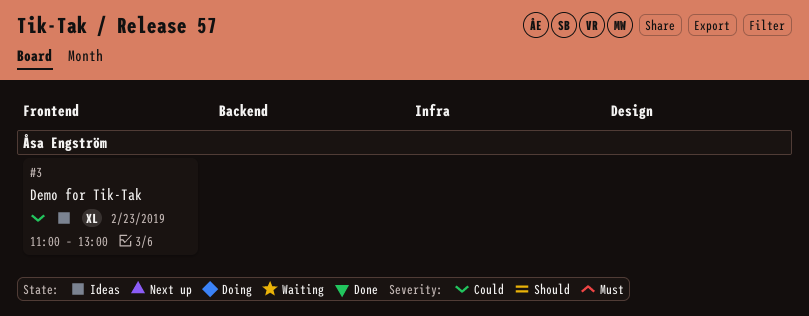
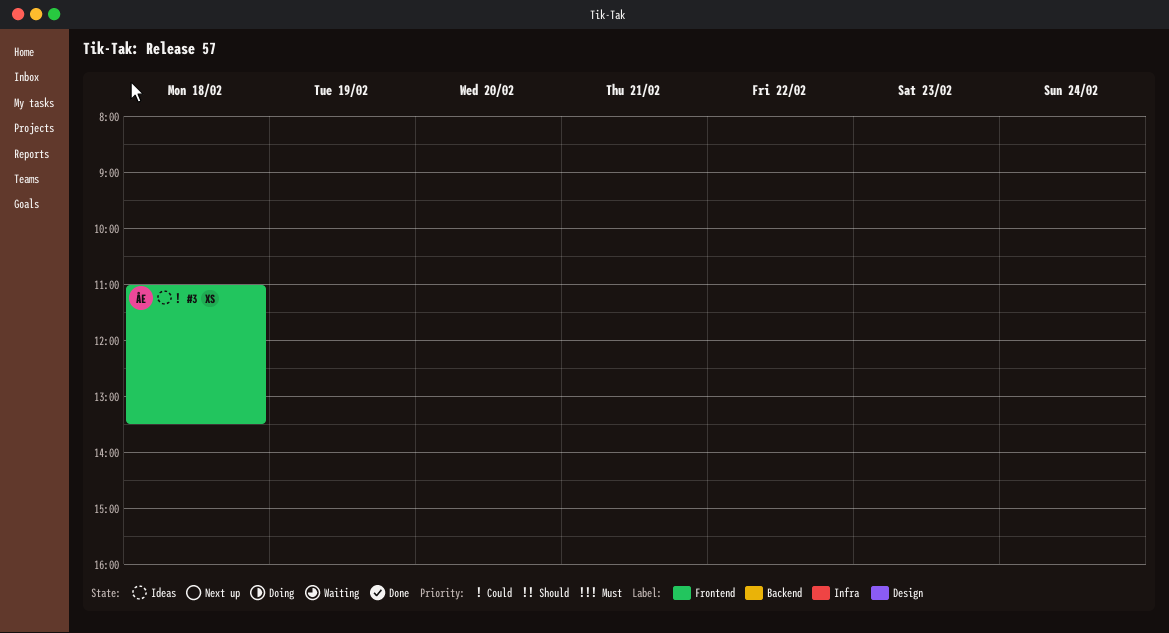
#3, estimate: XL -> XS
#3, day: Feb 23 -> Feb 18
#3, ends: 13:00 -> 13:30

